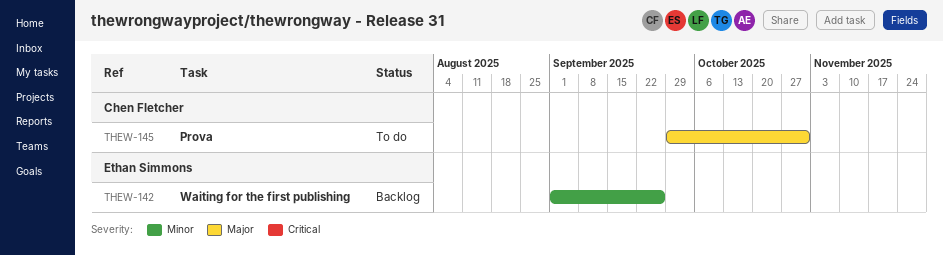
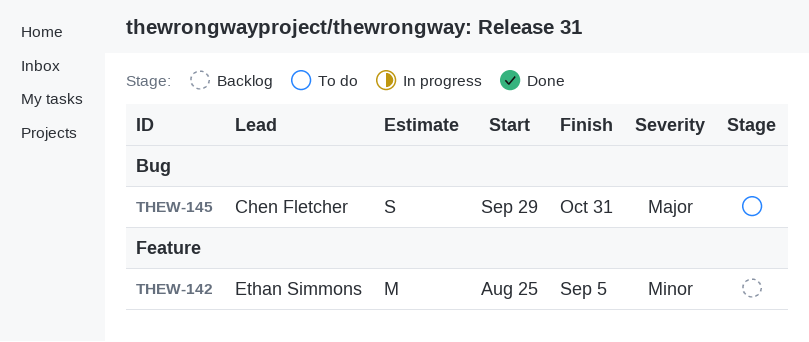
THEW-142, start: Sep 1 -> Aug 25
THEW-142, due: Sep 26 -> Sep 5

